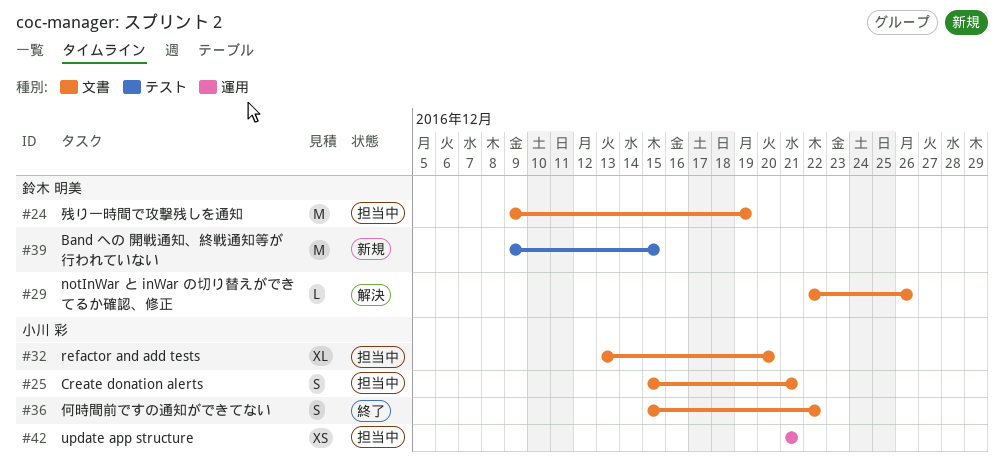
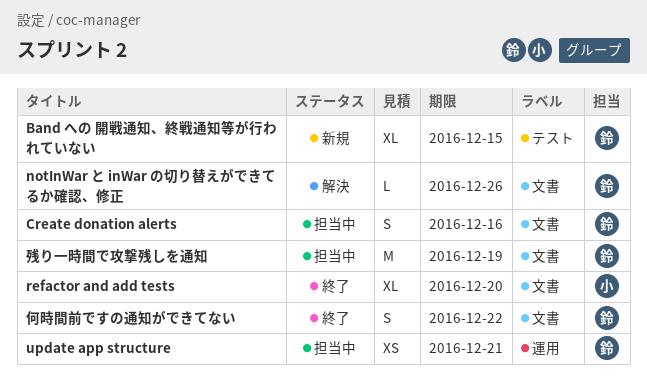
Band への 開戦通知、終戦通知等が行われていない, estimate: M -> XL
Create donation alerts, owner: 小川 彩 -> 鈴木 明美
Create donation alerts, due: Dec 21 -> Dec 16
refactor and add tests, status: 担当中 -> 終了
update app structure, owner: 小川 彩 -> 鈴木 明美
何時間前ですの通知ができてない, owner: 小川 彩 -> 鈴木 明美

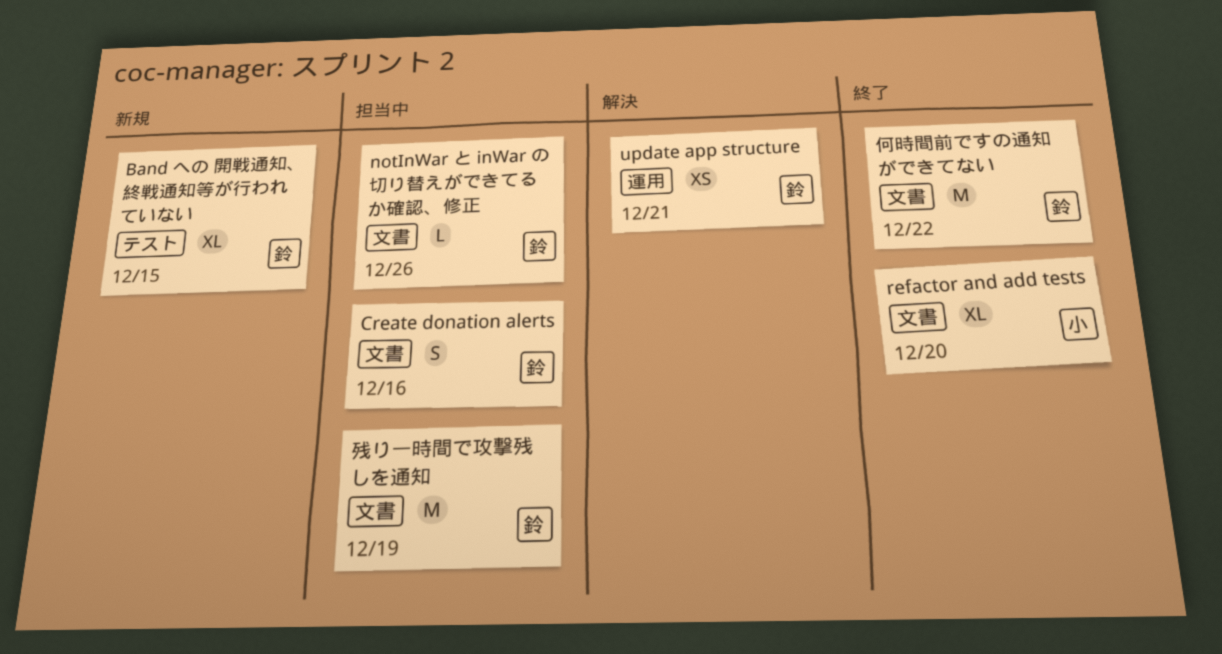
notInWar と inWar の切り替えができてるか確認、修正, status: 解決 -> 担当中
update app structure, status: 担当中 -> 解決
何時間前ですの通知ができてない, estimate: S -> M

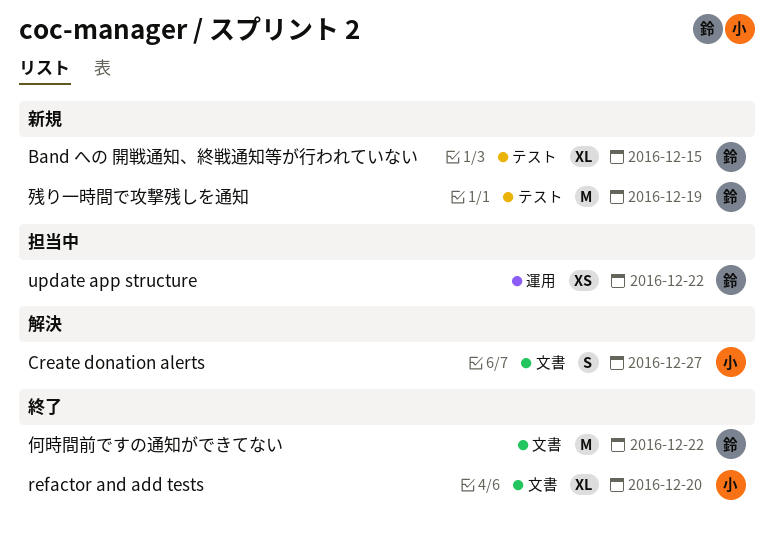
Create donation alerts, status: 担当中 -> 解決
Create donation alerts, owner: 鈴 -> 小
Create donation alerts, due: Dec 16 -> Dec 27
notInWar と inWar の切り替えができてるか確認、修正: present -> none
update app structure, status: 解決 -> 担当中
update app structure, due: Dec 21 -> Dec 22
残り一時間で攻撃残しを通知, status: 担当中 -> 新規
残り一時間で攻撃残しを通知, label: 文書 -> テスト

